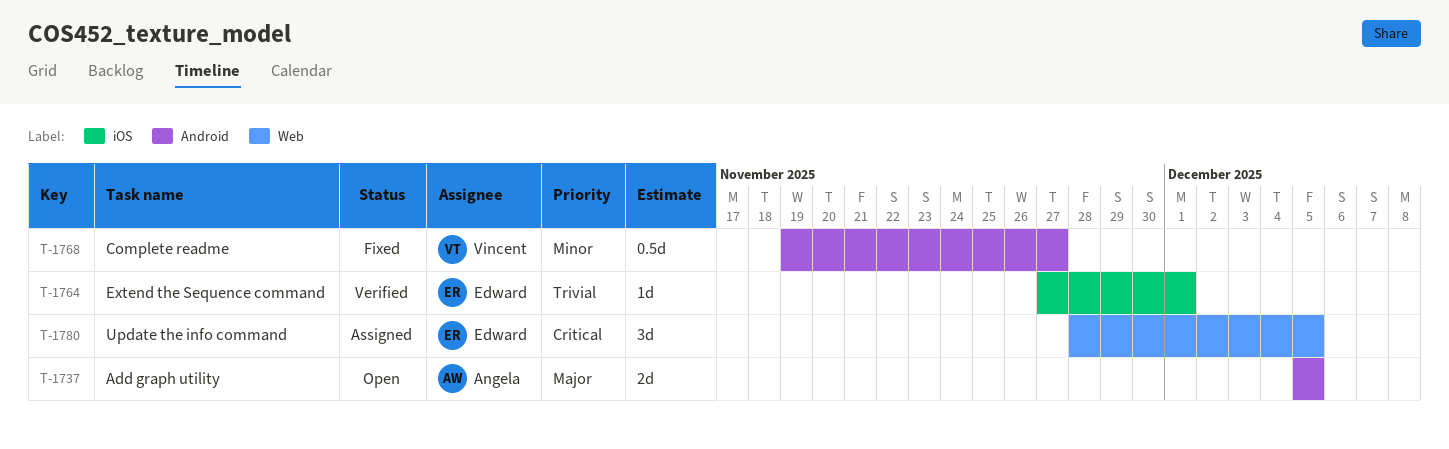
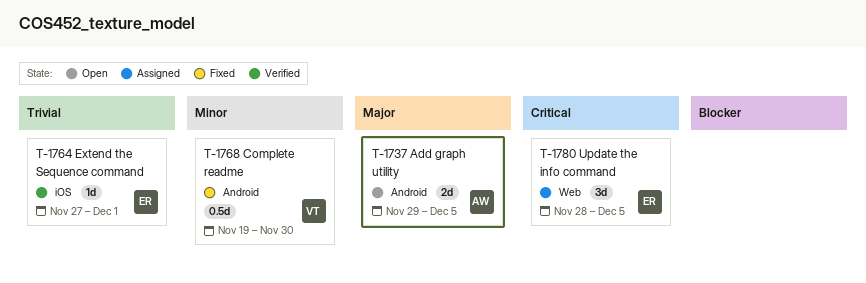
T-1737, start: Dec 5 -> Nov 29
T-1768, due: Nov 27 -> Nov 30

